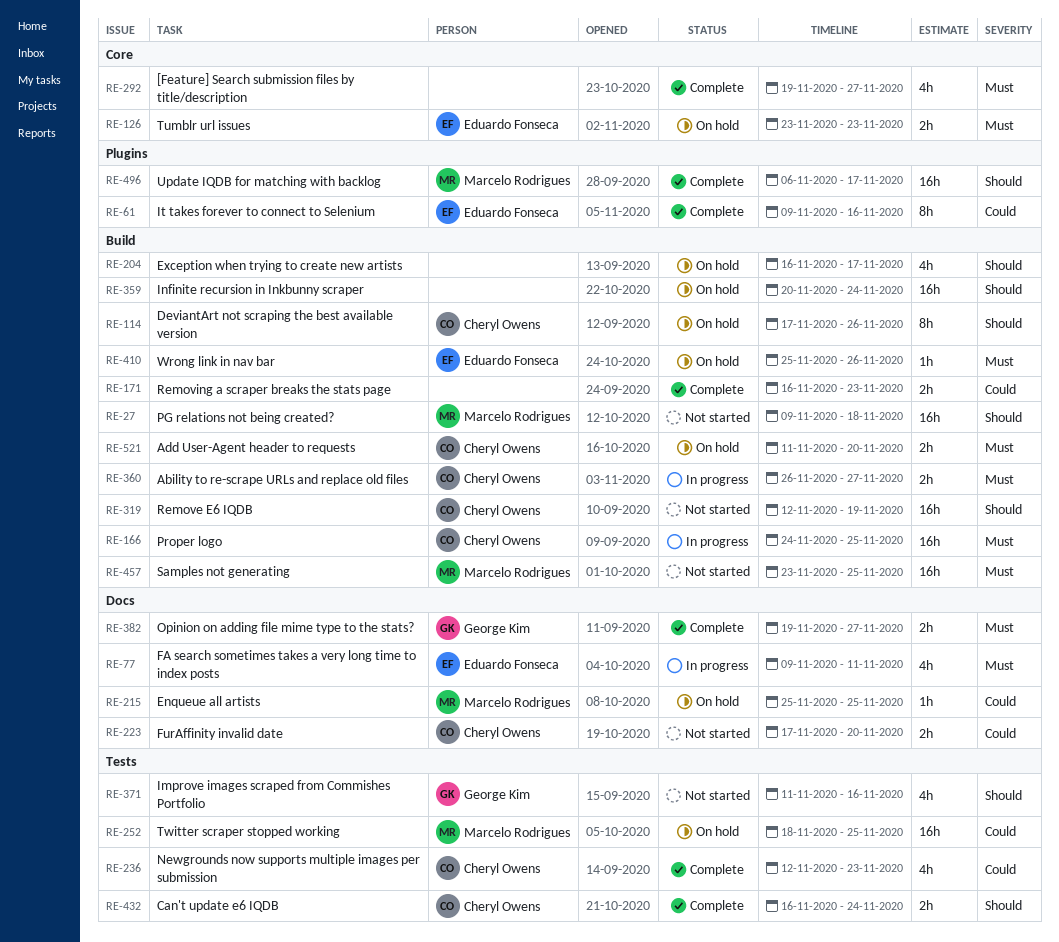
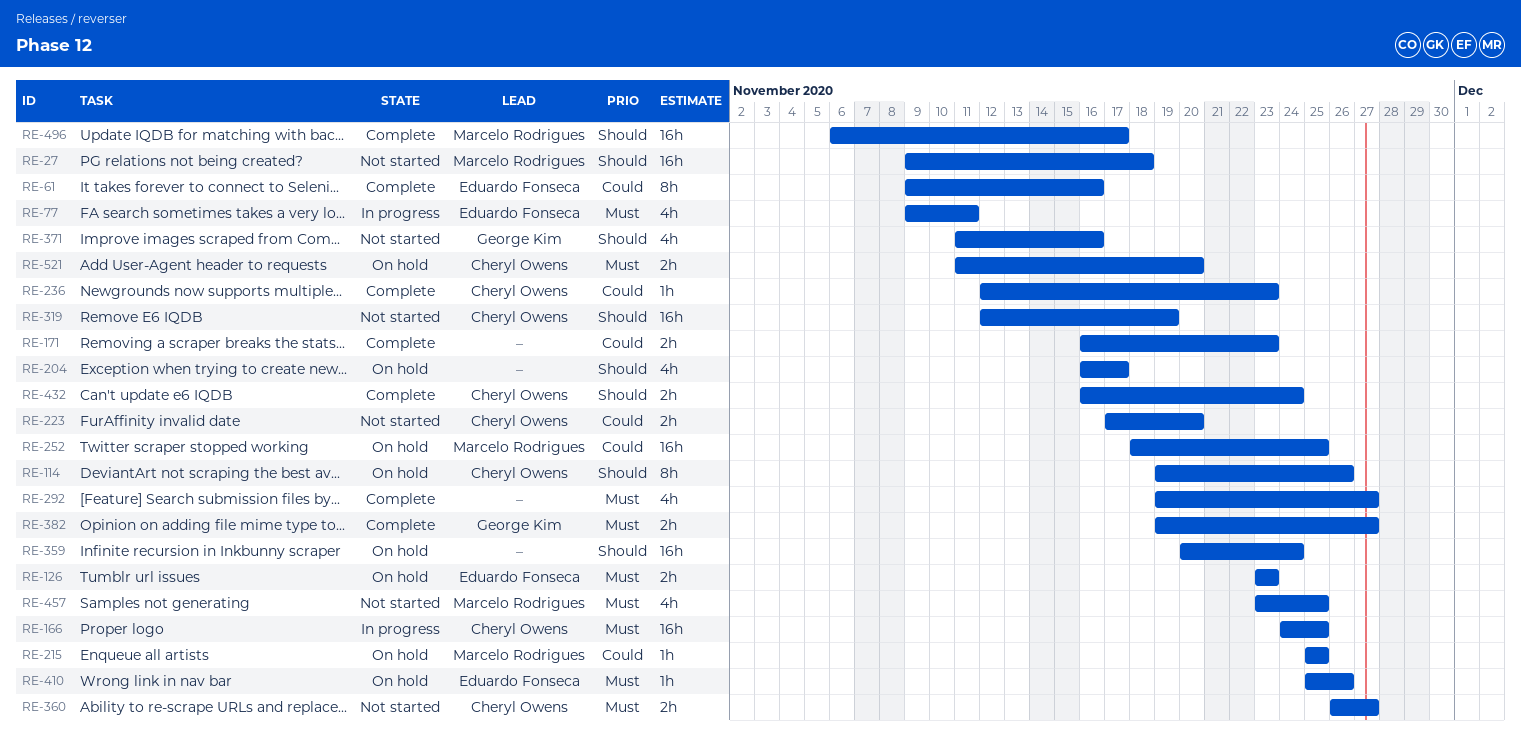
RE-114, start: Nov 17 -> Nov 19
RE-236, estimate: 4h -> 1h
RE-360, status: In progress -> Not started
RE-457, estimate: 16h -> 4h

